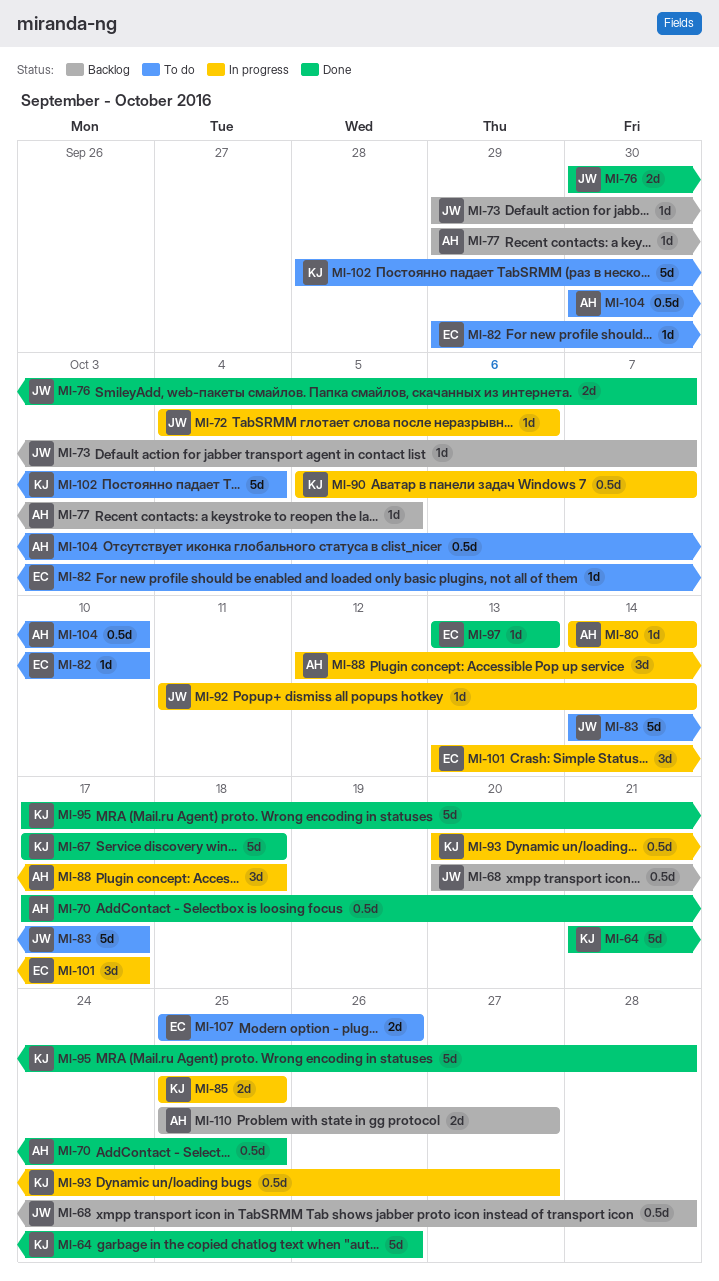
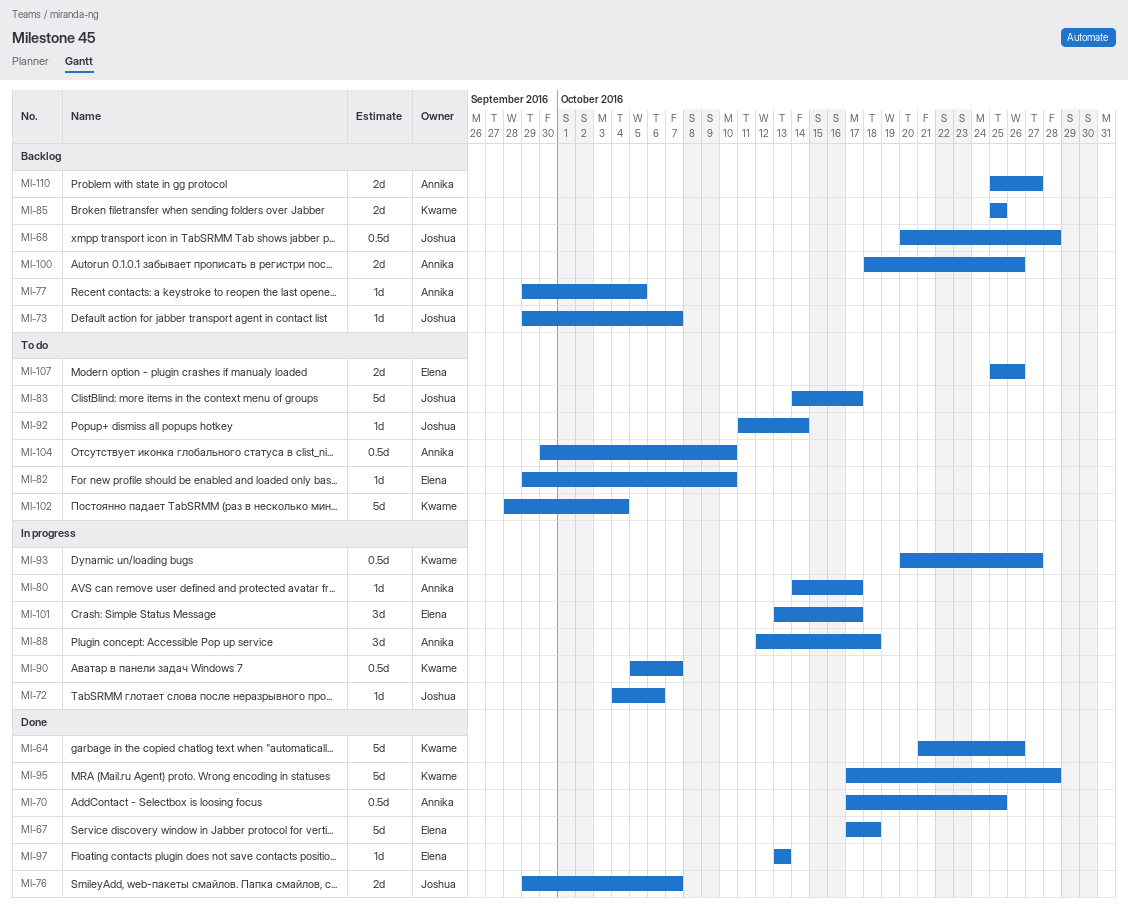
MI-67, owner: Kwame -> Elena
MI-76, start: Sep 30 -> Sep 29
MI-80, due: Oct 14 -> Oct 17
MI-85, status: In progress -> Backlog
MI-92, status: In progress -> To do
MI-100: none -> present

